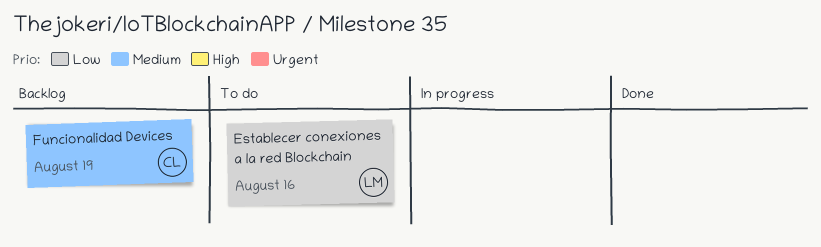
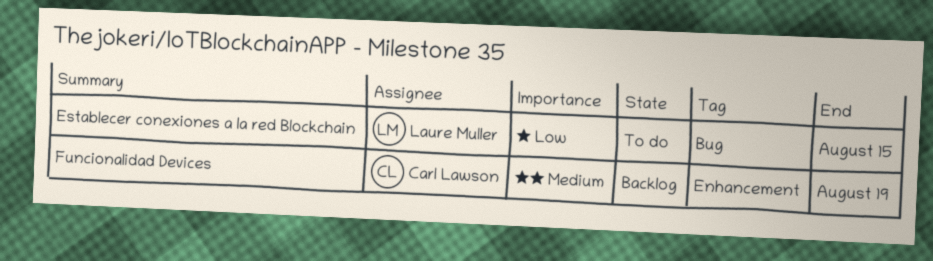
Establecer conexiones a la red Blockchain, due: Aug 16 -> Aug 15

